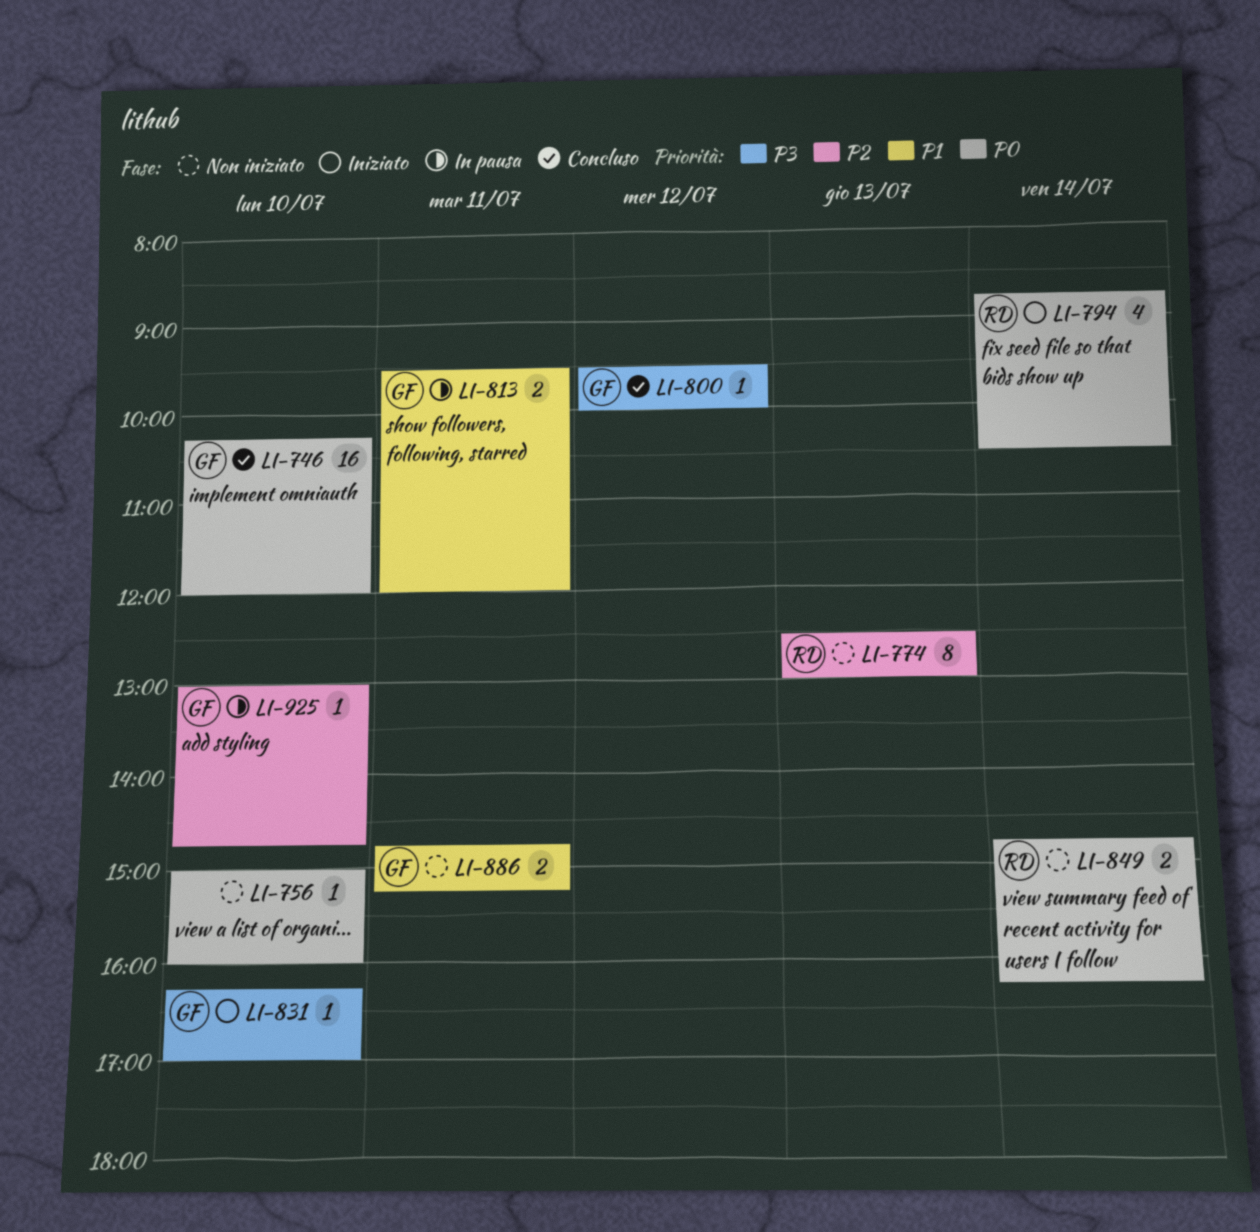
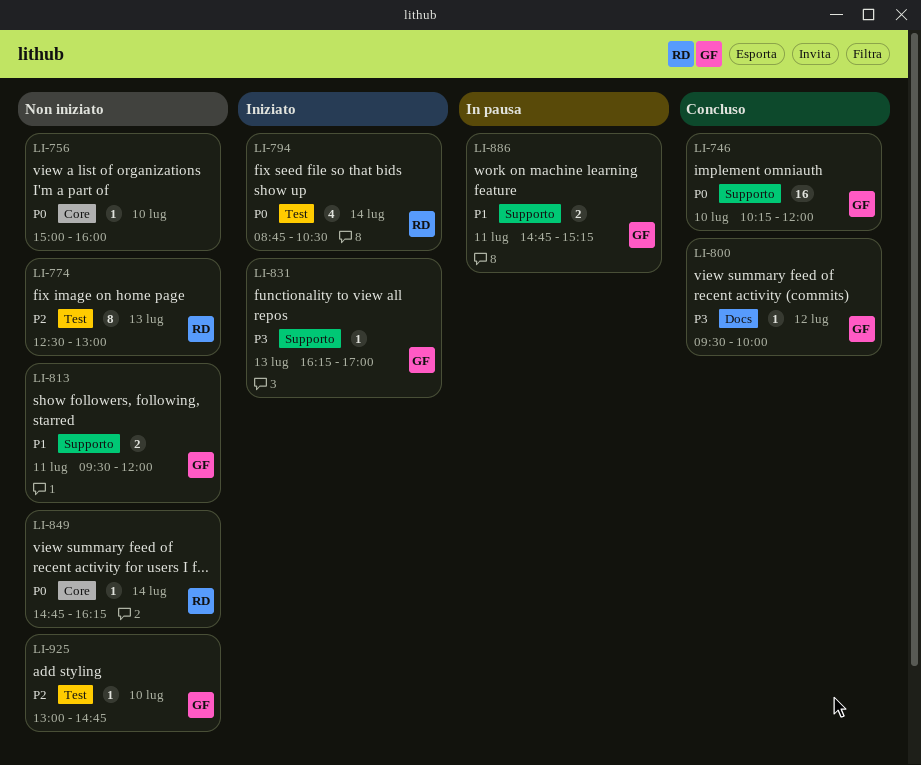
LI-813, status: In pausa -> Non iniziato
LI-831, day: Jul 10 -> Jul 13
LI-849, estimate: 2 -> 1
LI-886, status: Non iniziato -> In pausa
LI-925, status: In pausa -> Non iniziato

